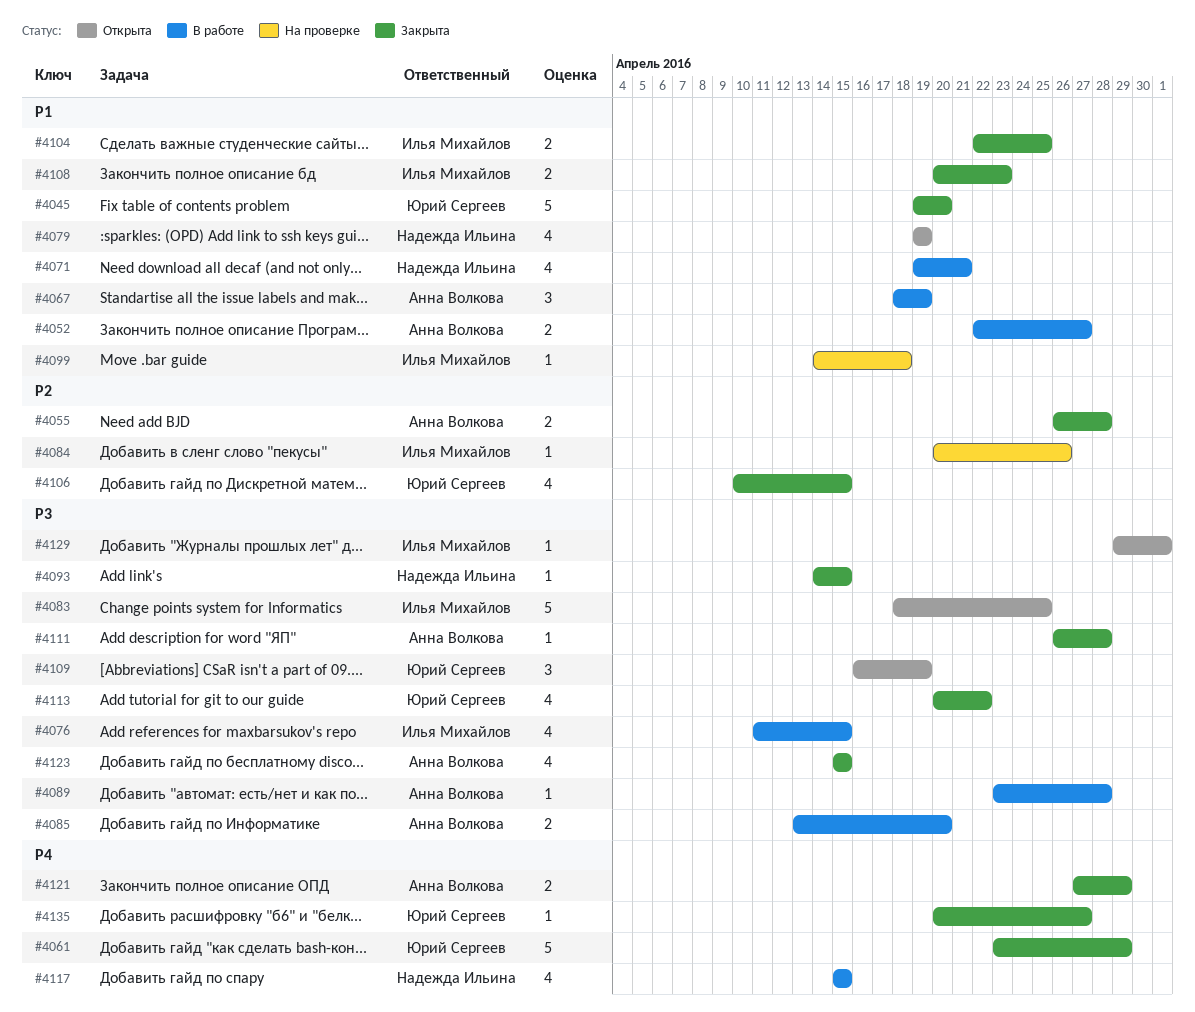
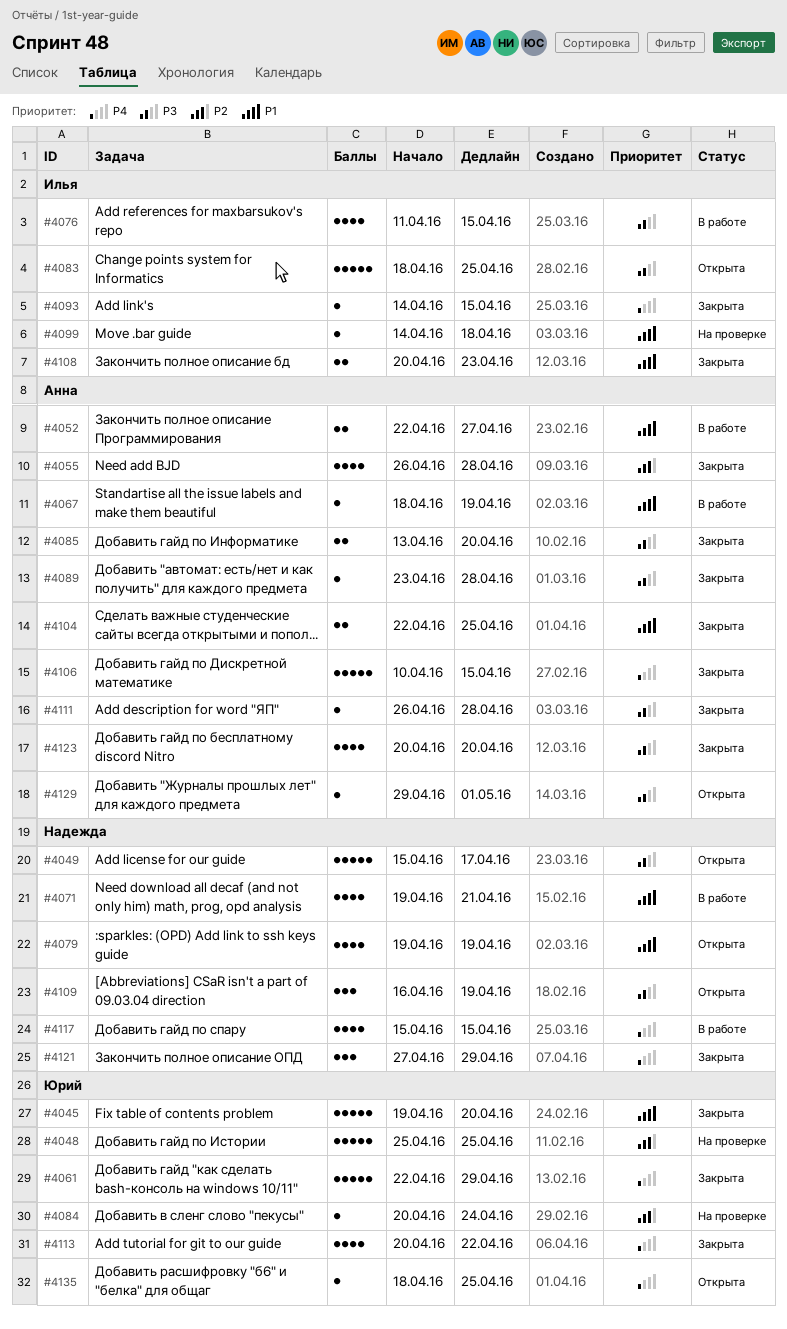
#4048: none -> present
#4049: none -> present
#4055, estimate: 2 -> 4
#4061, start: Apr 23 -> Apr 22
#4067, estimate: 3 -> 1
#4084, owner: Илья Михайлов -> Юрий Сергеев
#4084, due: Apr 26 -> Apr 24
#4085, status: В работе -> Закрыта
#4089, status: В работе -> Закрыта
#4093, owner: Надежда Ильина -> Илья Михайлов
#4093, priority: P3 -> P4
#4104, owner: Илья Михайлов -> Анна Волкова
#4106, owner: Юрий Сергеев -> Анна Волкова
#4106, priority: P2 -> P4
#4106, estimate: 4 -> 5
#4109, owner: Юрий Сергеев -> Надежда Ильина
#4113, priority: P3 -> P4
#4121, owner: Анна Волкова -> Надежда Ильина
#4121, estimate: 2 -> 3
#4123, start: Apr 15 -> Apr 20
#4123, due: Apr 15 -> Apr 20
#4129, owner: Илья Михайлов -> Анна Волкова
#4135, status: Закрыта -> Открыта
#4135, start: Apr 20 -> Apr 18
#4135, due: Apr 27 -> Apr 25

